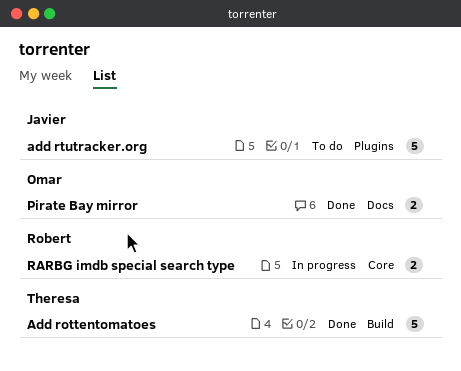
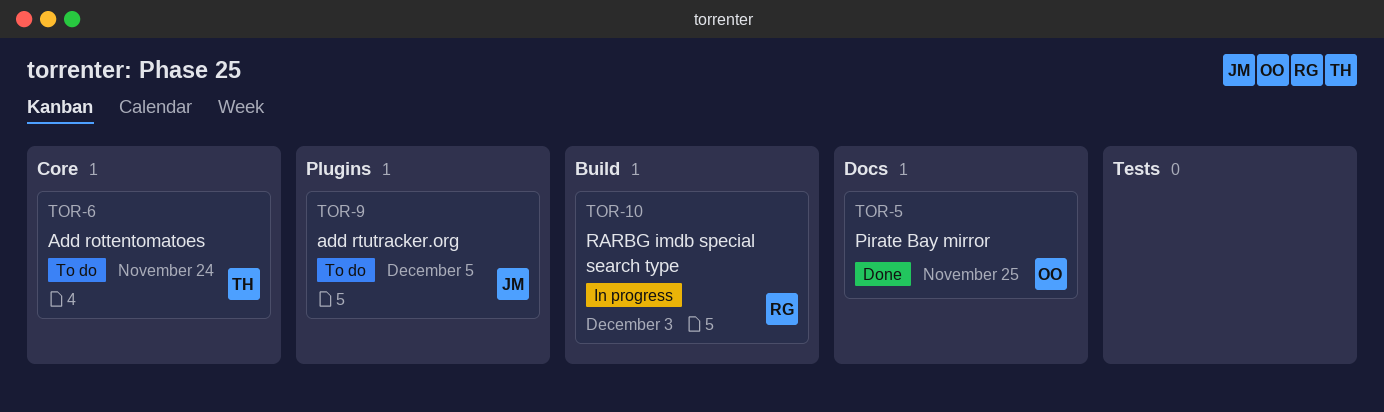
Add rottentomatoes, status: Done -> To do
Add rottentomatoes, label: Build -> Core
RARBG imdb special search type, label: Core -> Build

